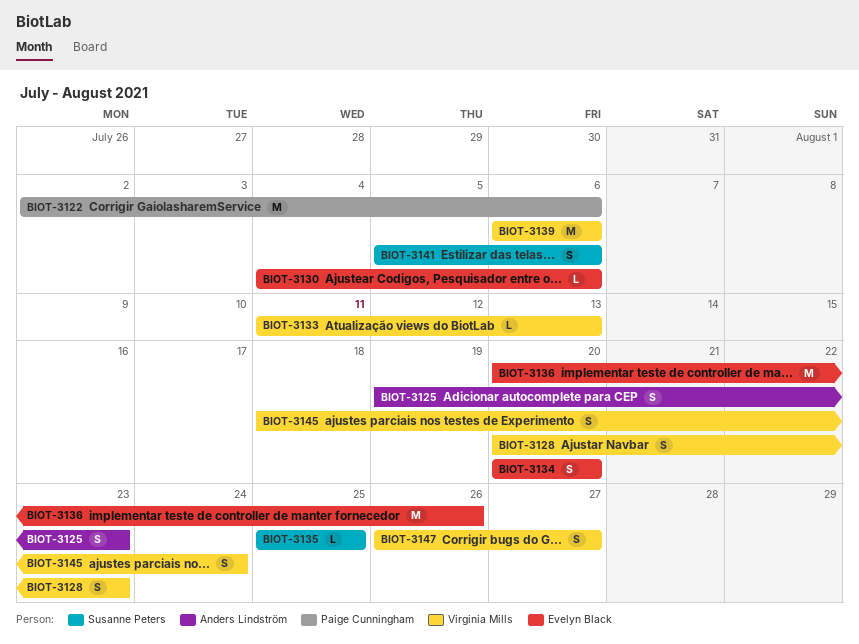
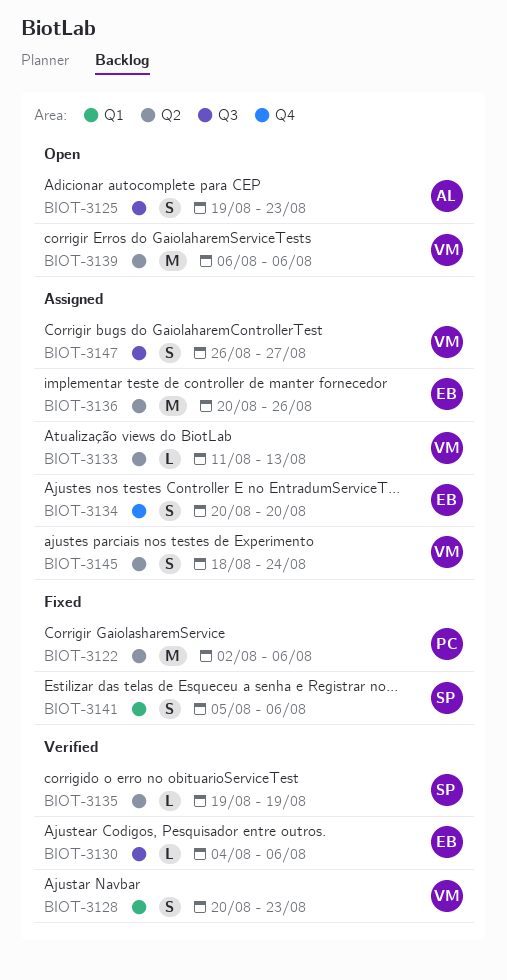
BIOT-3135, start: Aug 25 -> Aug 19
BIOT-3135, due: Aug 25 -> Aug 19

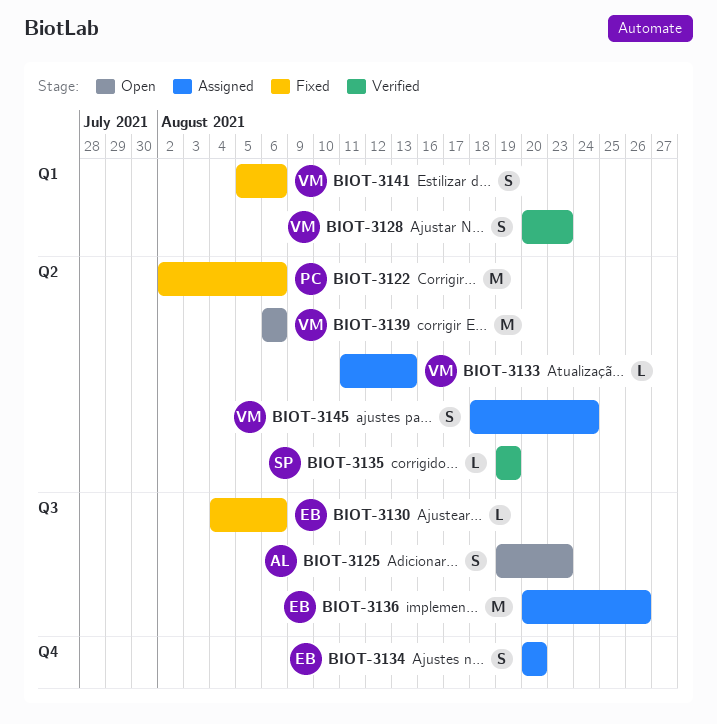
BIOT-3130, status: Verified -> Fixed
BIOT-3136, label: Q2 -> Q3
BIOT-3141, owner: SP -> VM
BIOT-3147: present -> none

